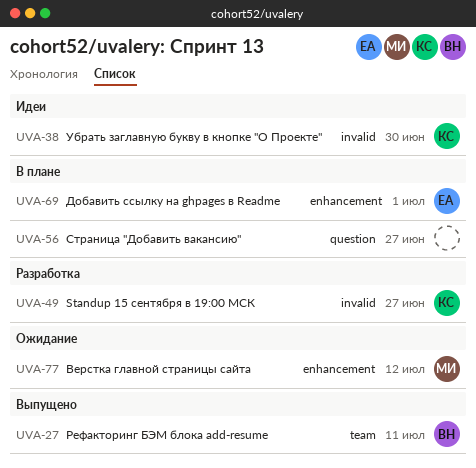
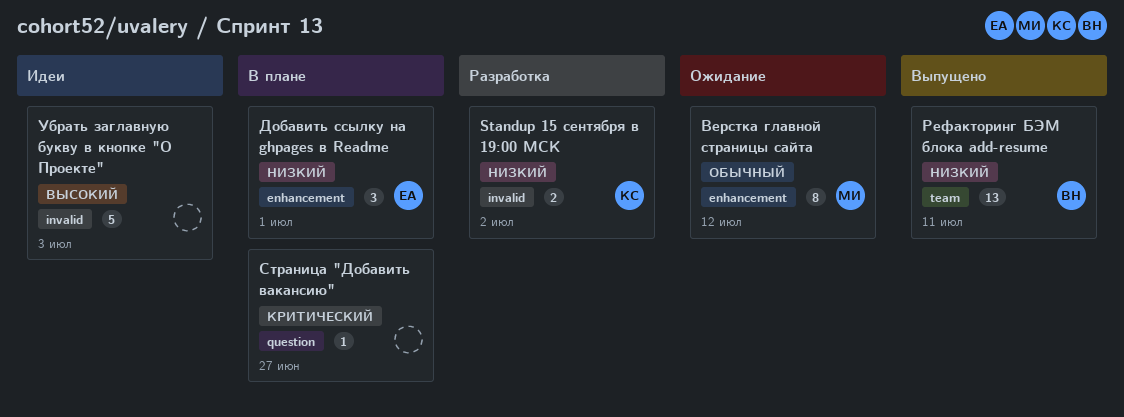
Standup 15 сентября в 19:00 МСК, due: Jun 27 -> Jul 2
Убрать заглавную букву в кнопке "О Проекте", owner: КС -> none
Убрать заглавную букву в кнопке "О Проекте", due: Jun 30 -> Jul 3

